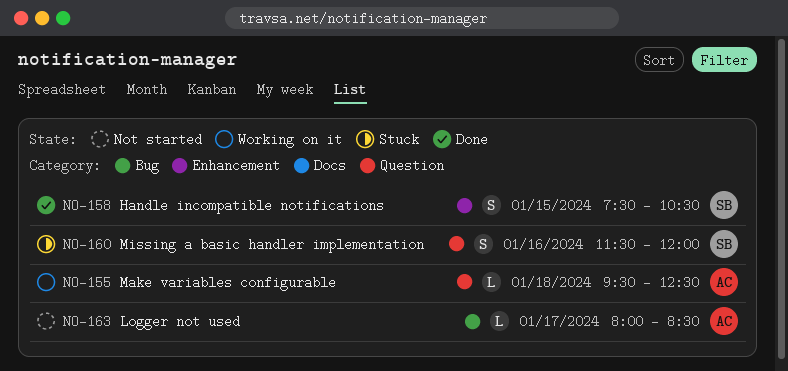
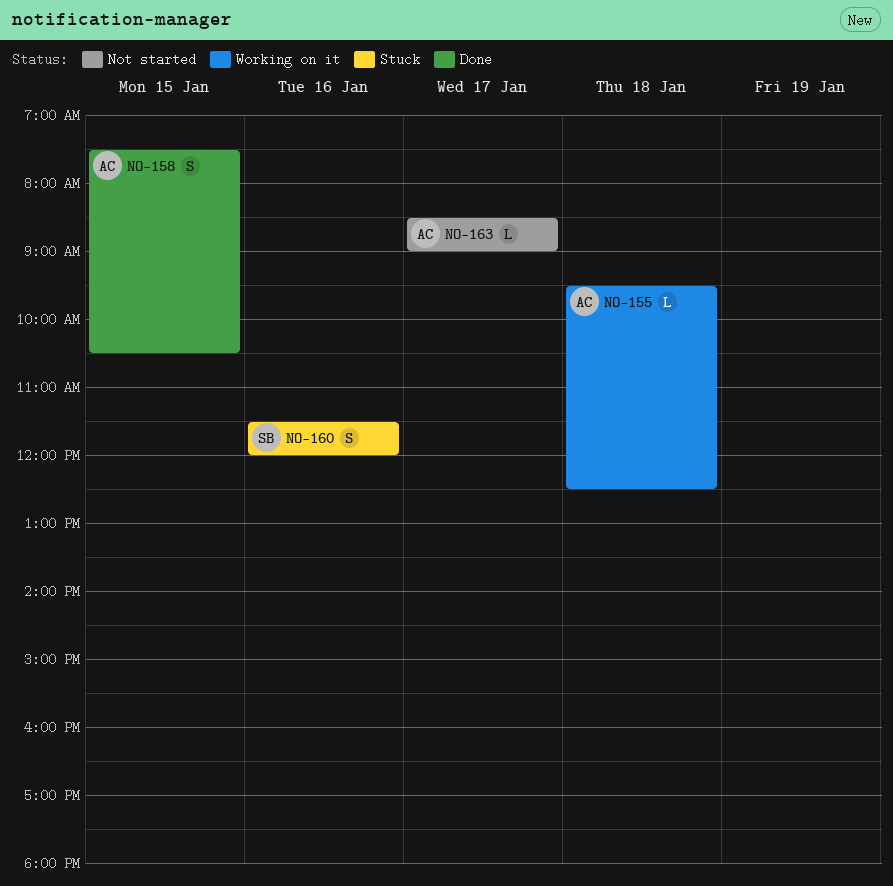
NO-158, owner: SB -> AC
NO-163, begins: 08:00 -> 08:30
NO-163, ends: 08:30 -> 09:00

